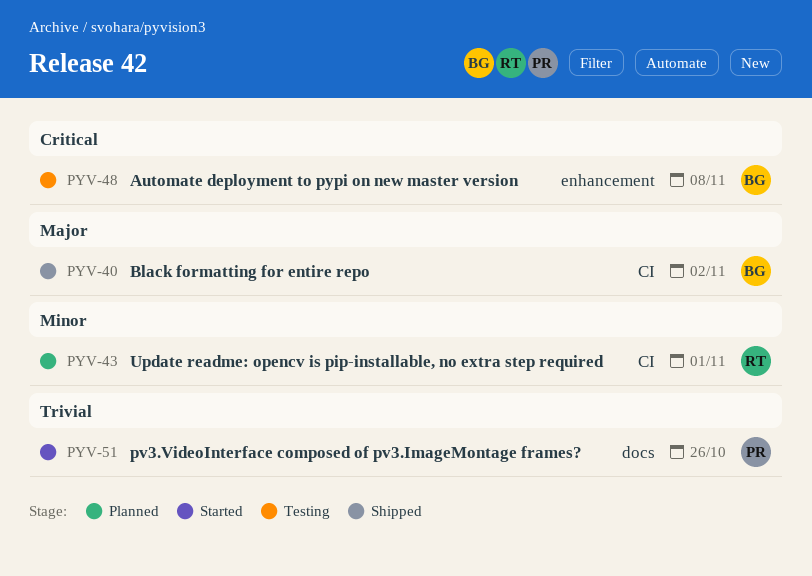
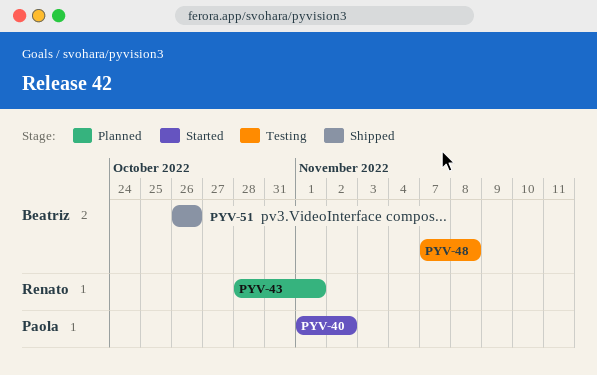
PYV-40, status: Shipped -> Started
PYV-40, owner: Beatriz -> Paola
PYV-51, status: Started -> Shipped
PYV-51, owner: Paola -> Beatriz

